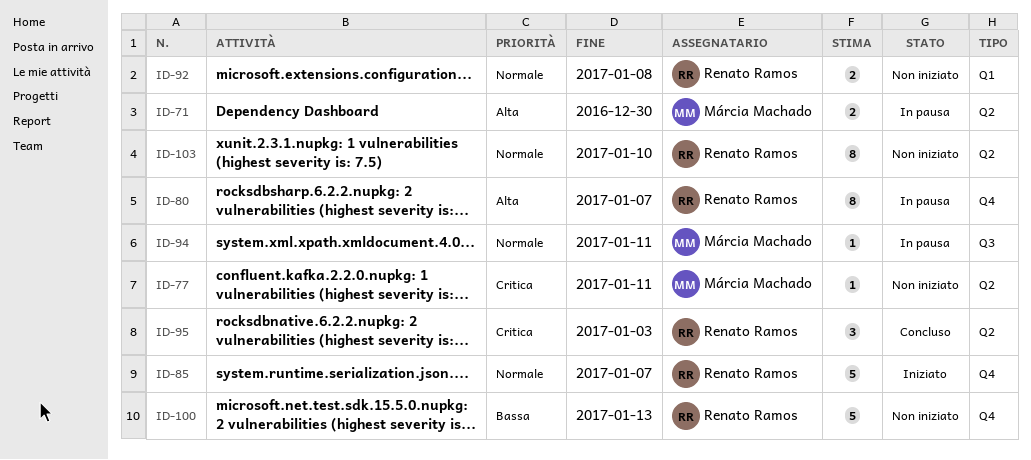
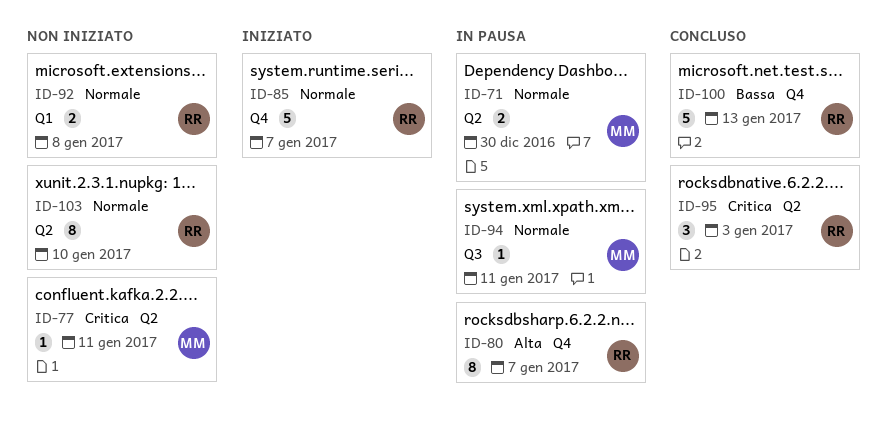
ID-71, priority: Alta -> Normale
ID-100, status: Non iniziato -> Concluso

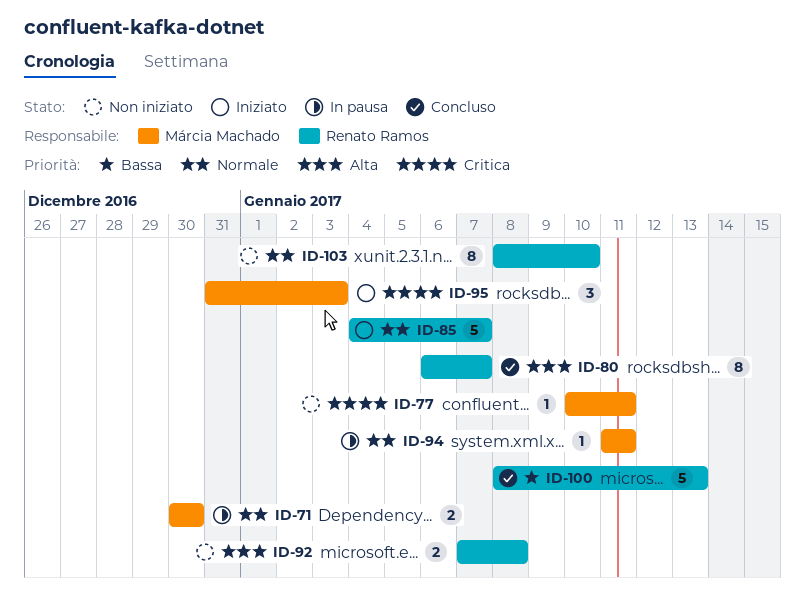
ID-80, status: In pausa -> Concluso
ID-92, priority: Normale -> Alta
ID-95, status: Concluso -> Iniziato
ID-95, owner: Renato Ramos -> Márcia Machado

